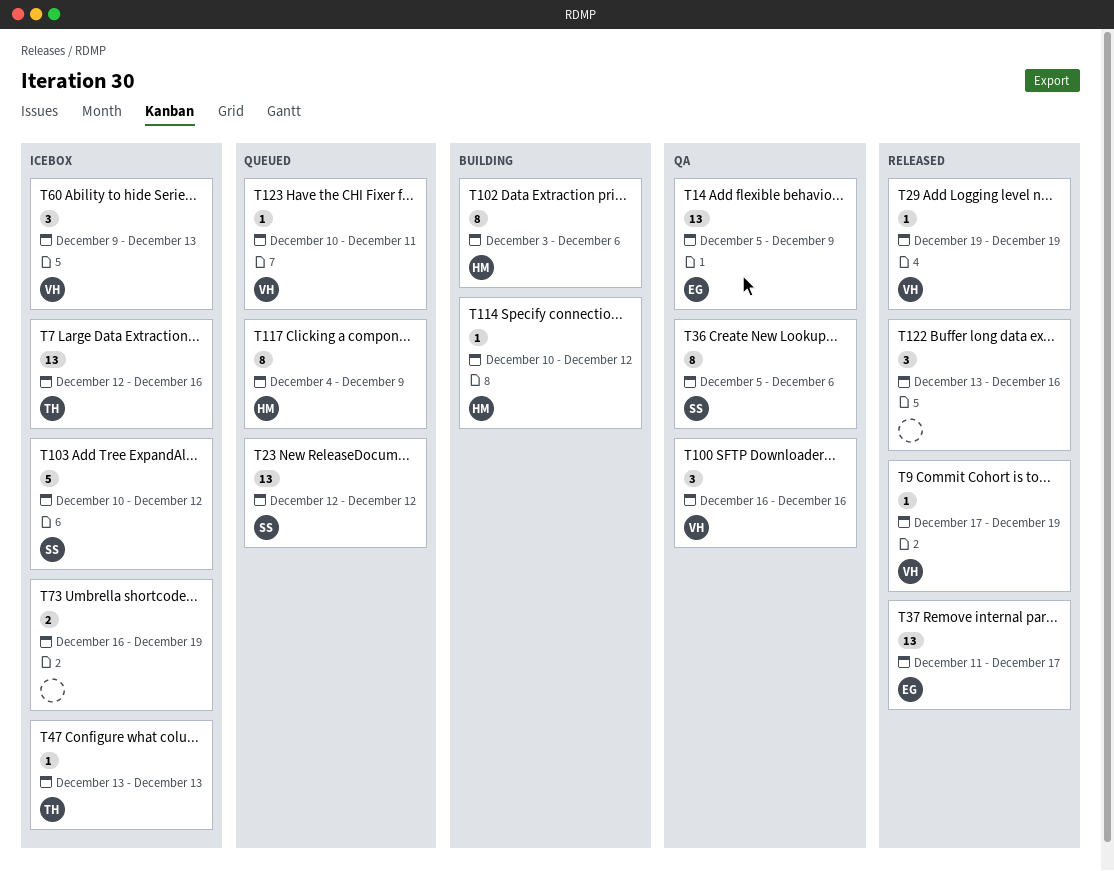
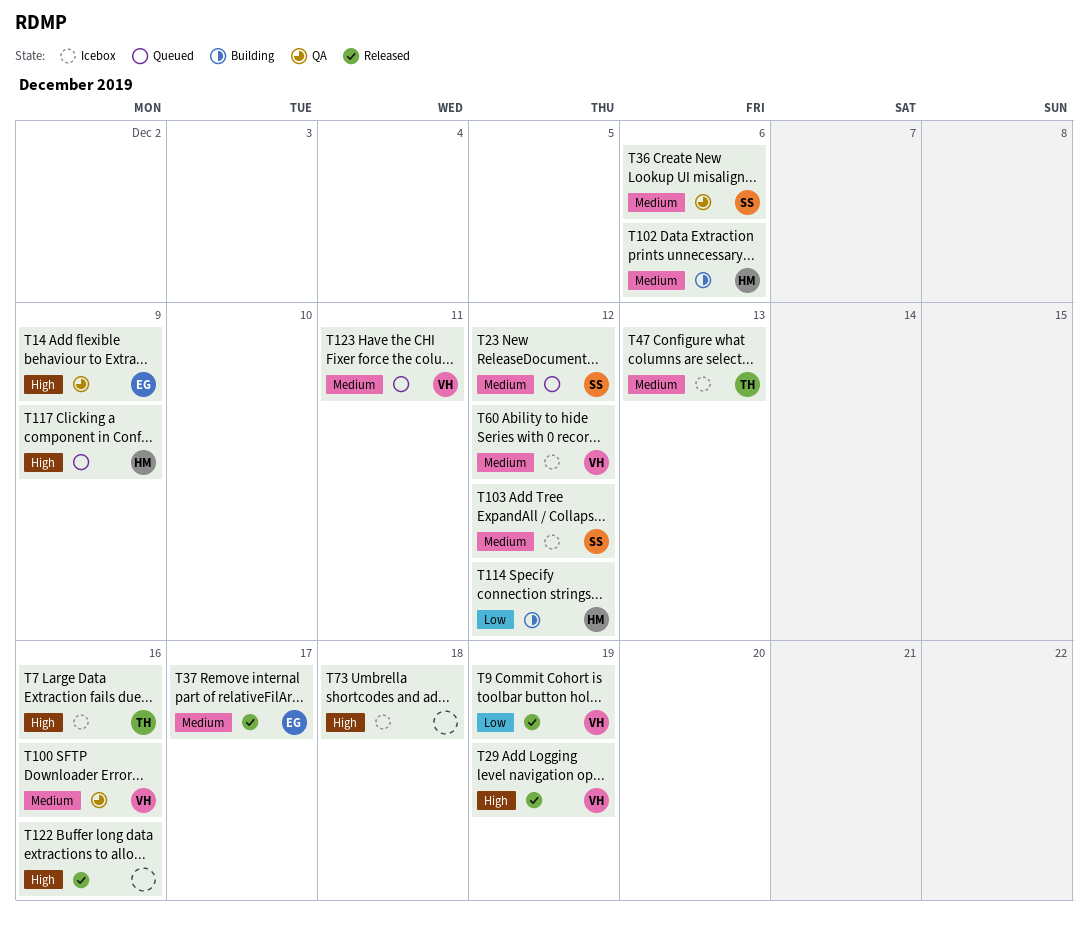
T60, due: Dec 13 -> Dec 12
T73, due: Dec 19 -> Dec 18

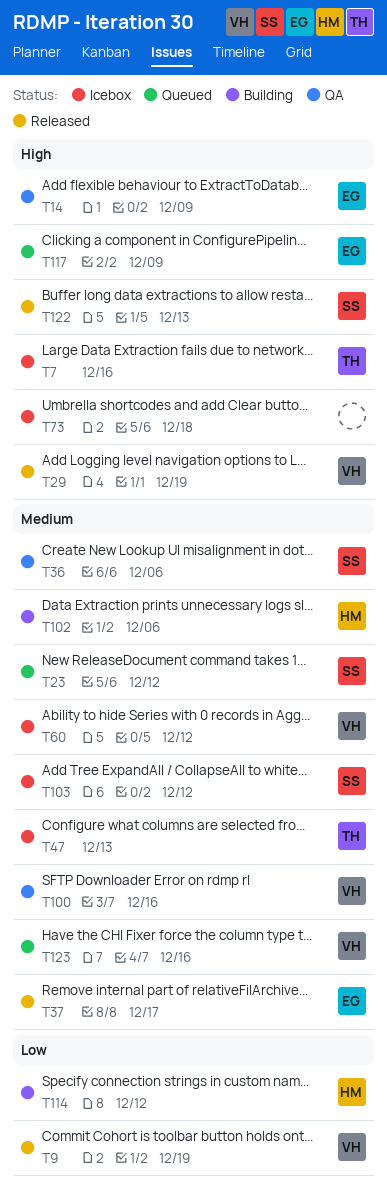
T117, owner: HM -> EG
T122, owner: none -> SS
T122, due: Dec 16 -> Dec 13
T123, due: Dec 11 -> Dec 16

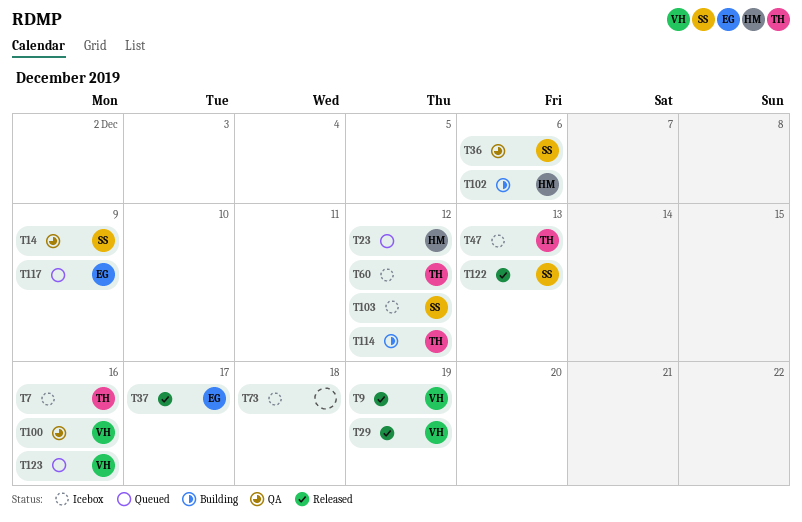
T14, owner: EG -> SS
T23, owner: SS -> HM
T60, owner: VH -> TH
T114, owner: HM -> TH

